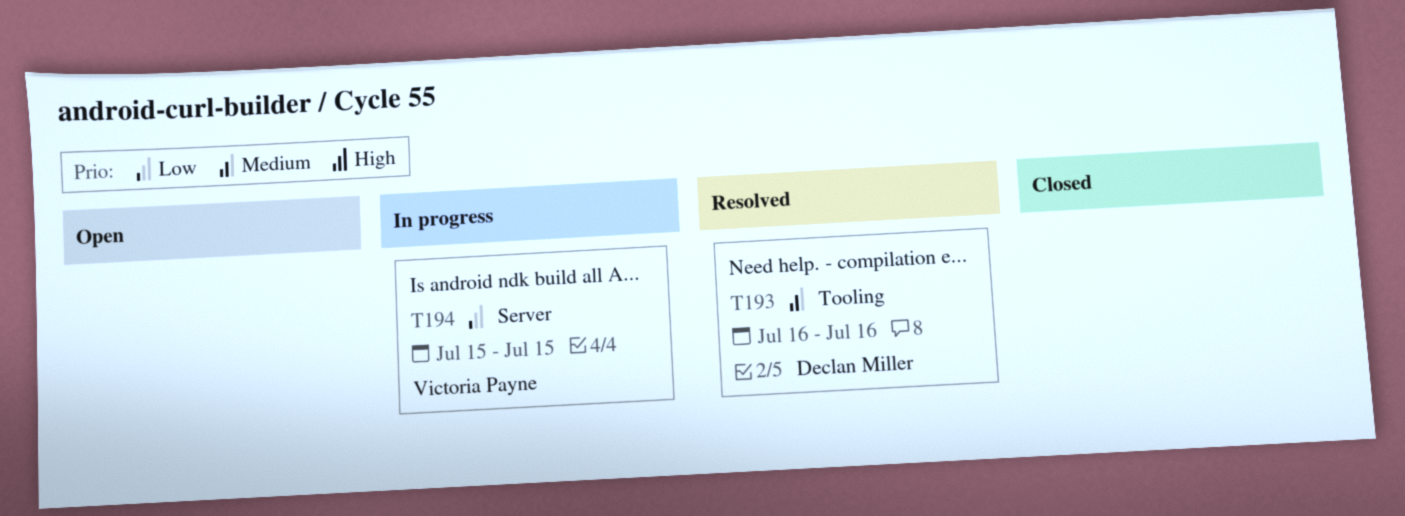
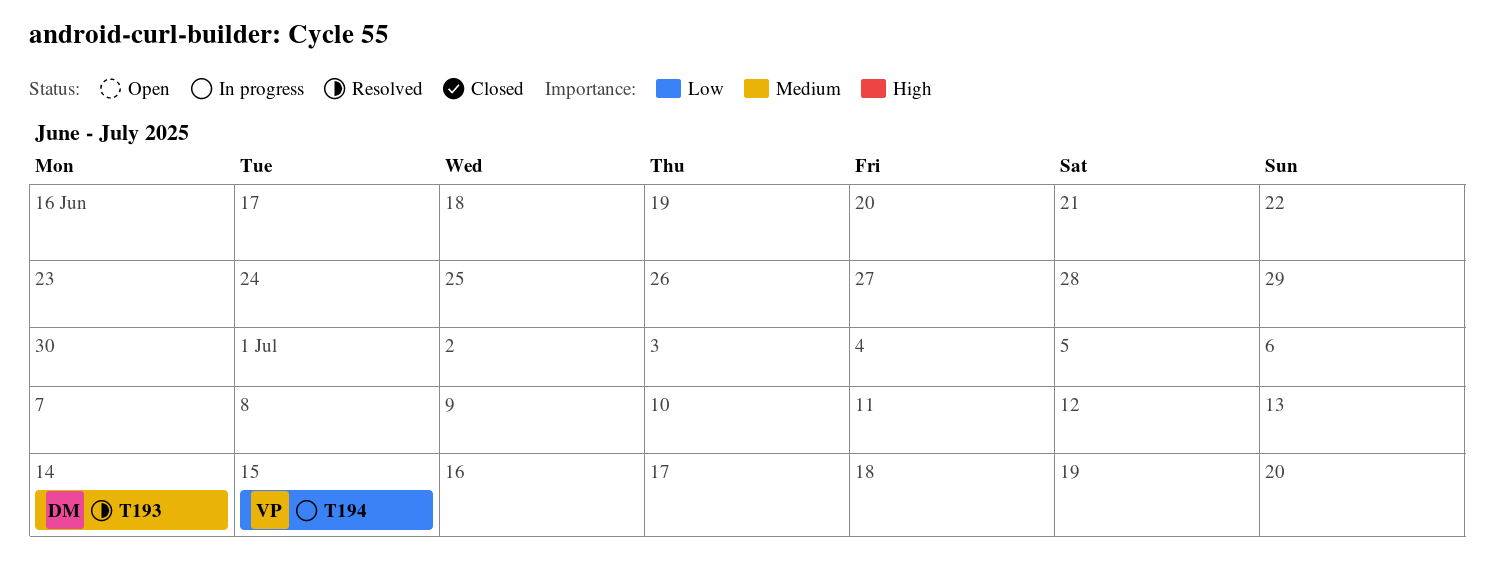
T193, start: Jul 16 -> Jul 14
T193, due: Jul 16 -> Jul 14

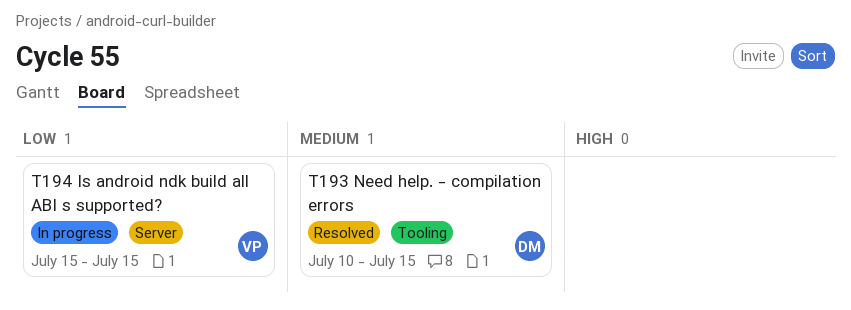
T193, start: Jul 14 -> Jul 10
T193, due: Jul 14 -> Jul 15

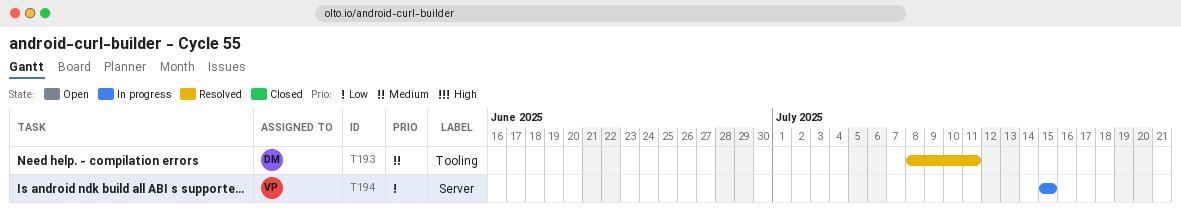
T193, start: Jul 10 -> Jul 8
T193, due: Jul 15 -> Jul 11

